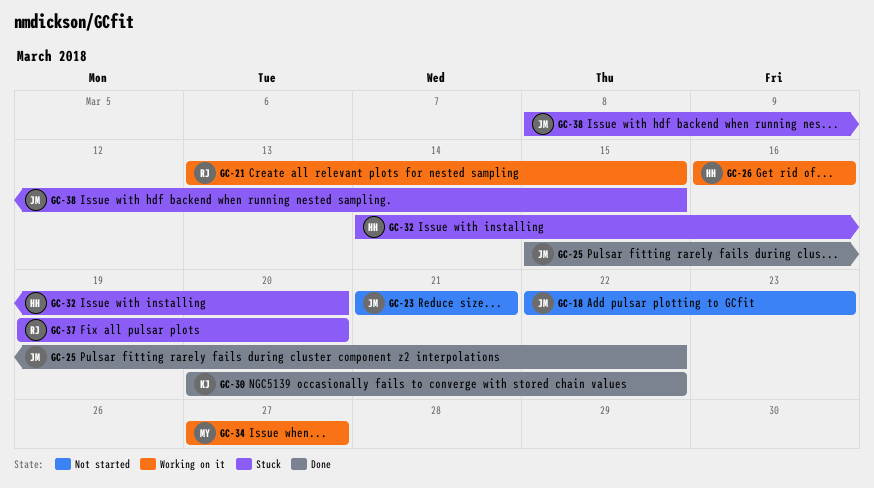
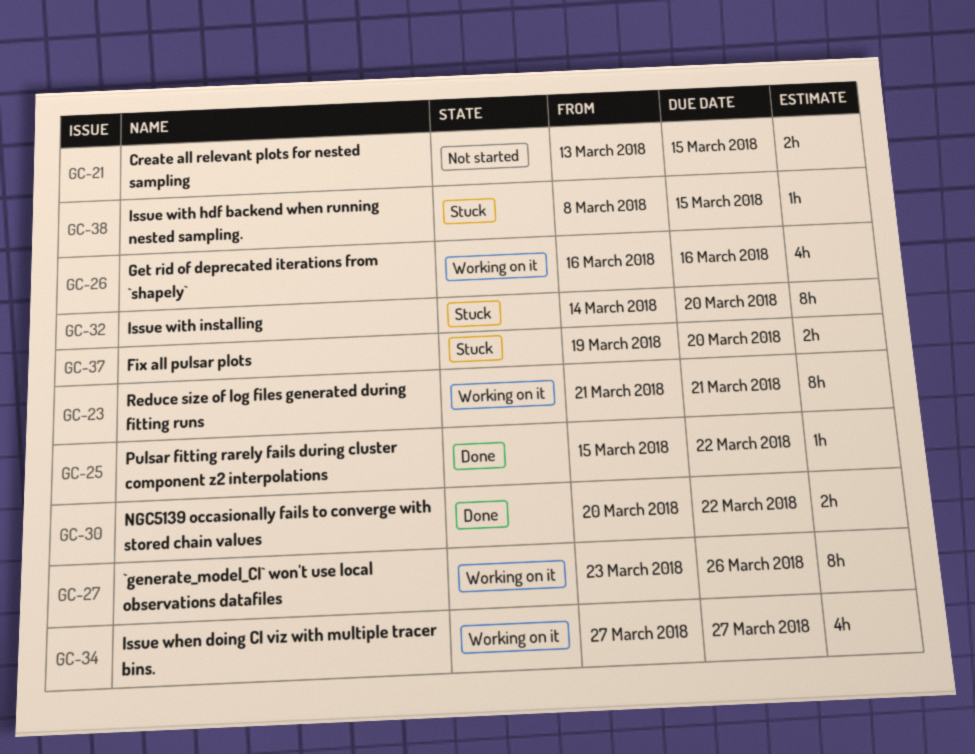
GC-18: present -> none
GC-21, status: Working on it -> Not started
GC-23, status: Not started -> Working on it
GC-27: none -> present

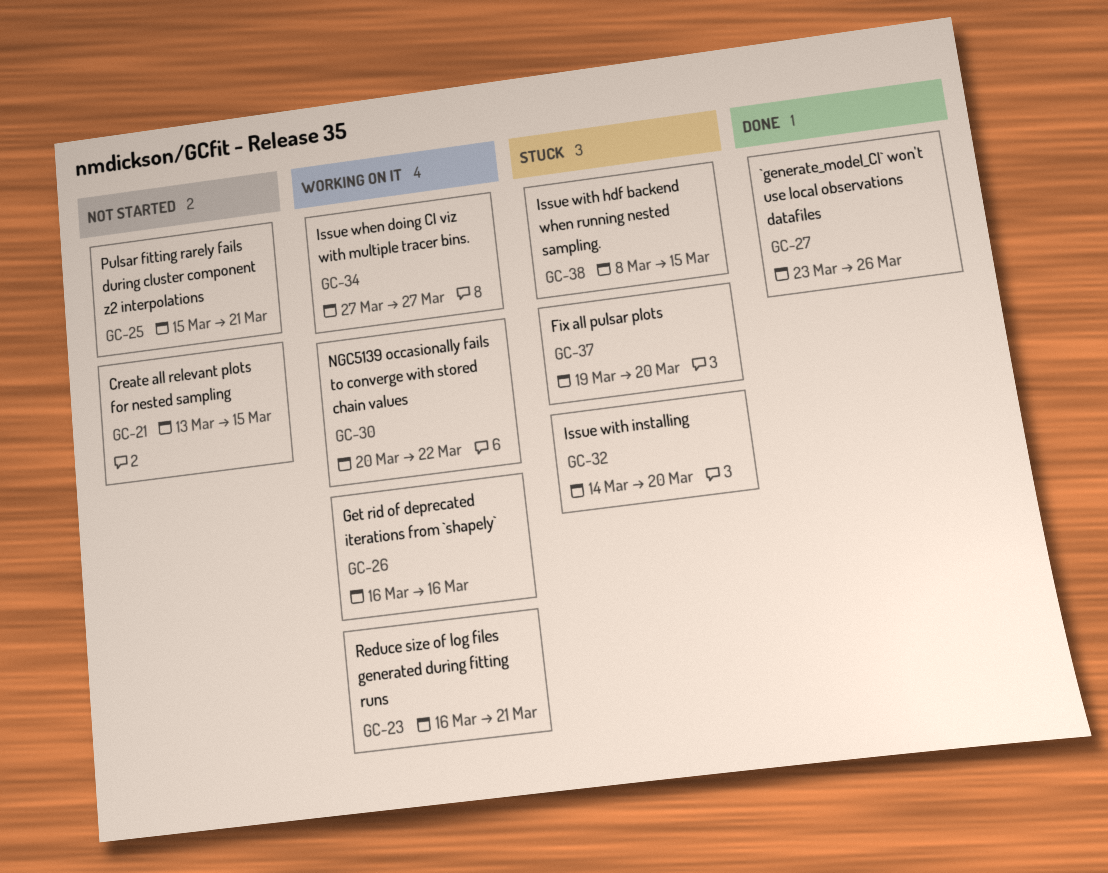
GC-23, start: Mar 21 -> Mar 16
GC-25, status: Done -> Not started
GC-25, due: Mar 22 -> Mar 21
GC-27, status: Working on it -> Done
GC-30, status: Done -> Working on it

